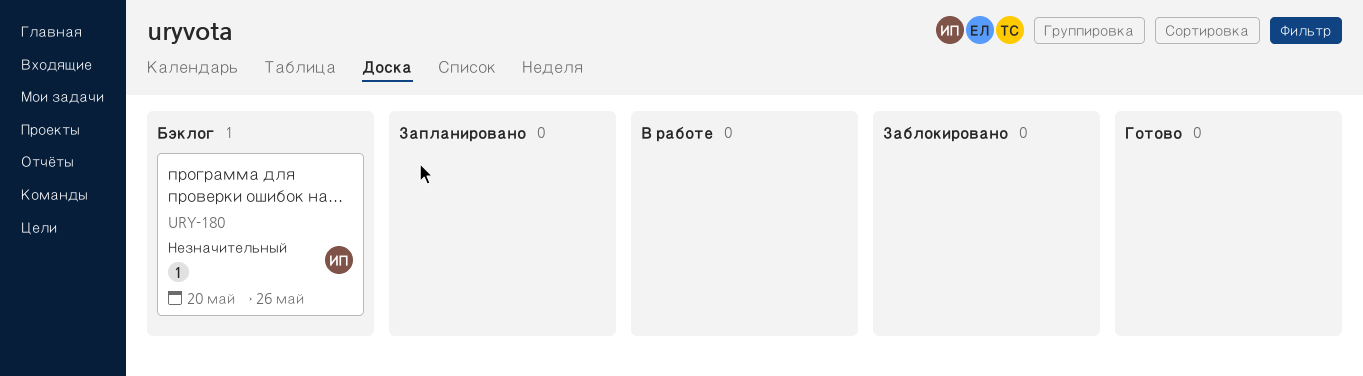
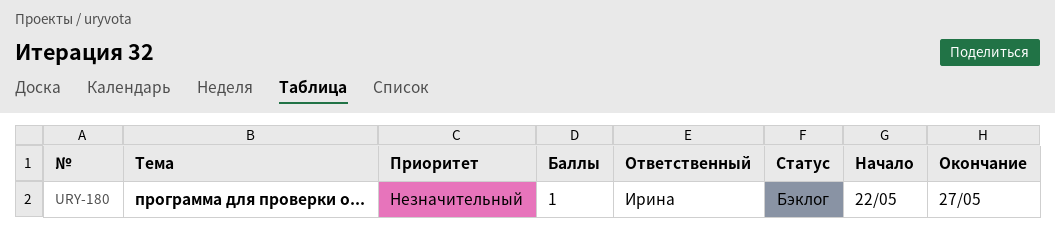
URY-180, start: May 20 -> May 22
URY-180, due: May 26 -> May 27

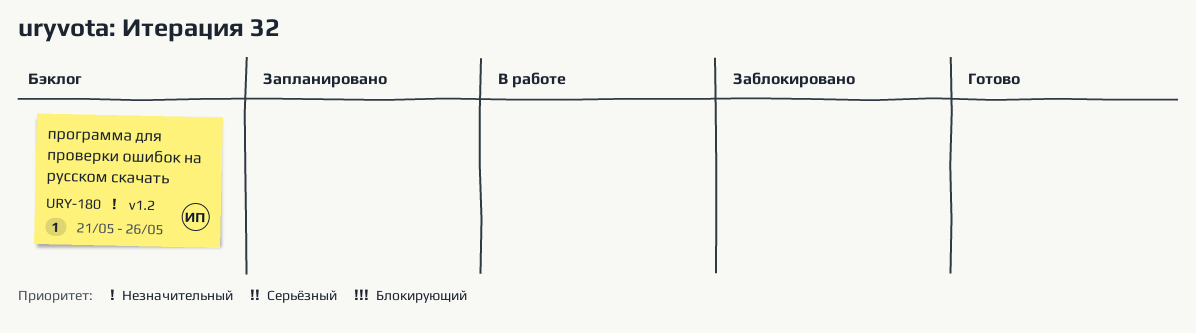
URY-180, start: May 22 -> May 21
URY-180, due: May 27 -> May 26

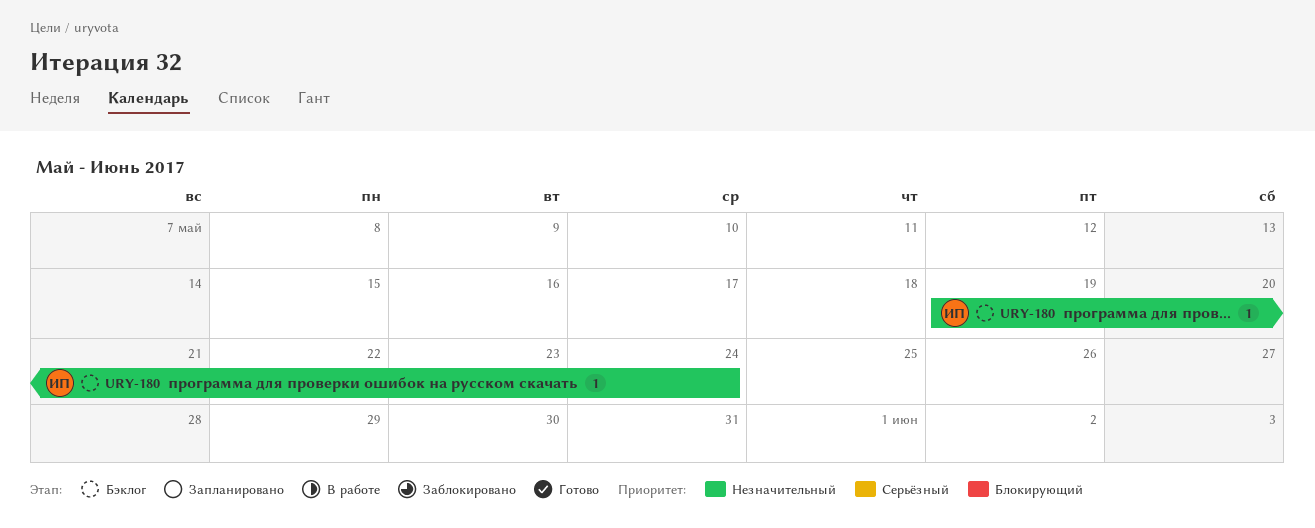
URY-180, start: May 21 -> May 19
URY-180, due: May 26 -> May 24

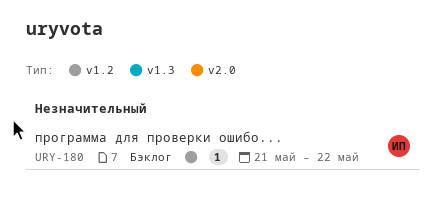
URY-180, start: May 19 -> May 21
URY-180, due: May 24 -> May 22

